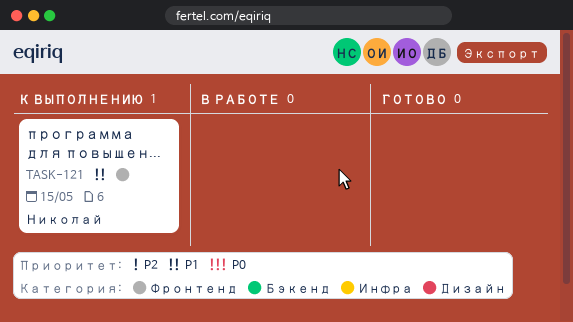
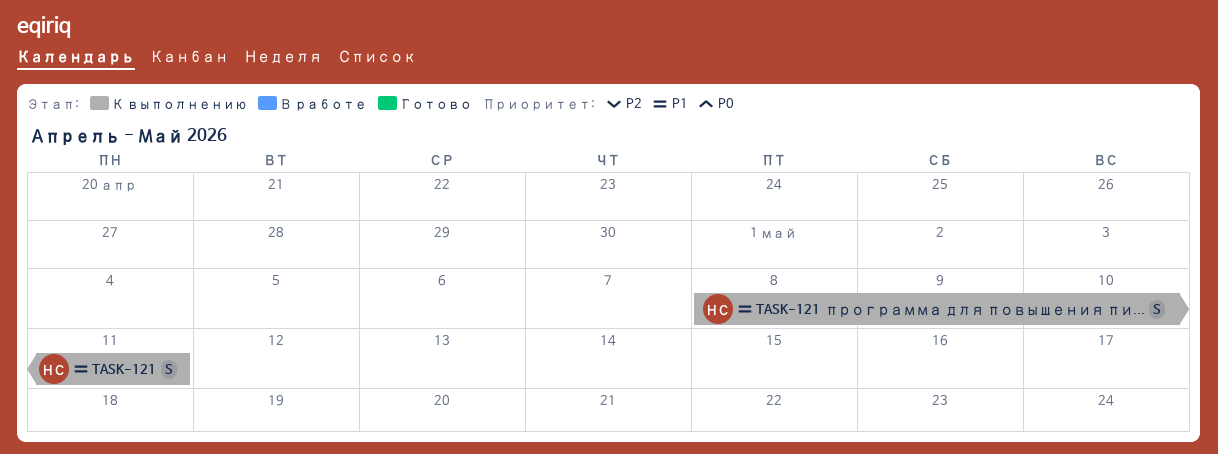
TASK-121, due: May 15 -> May 11

